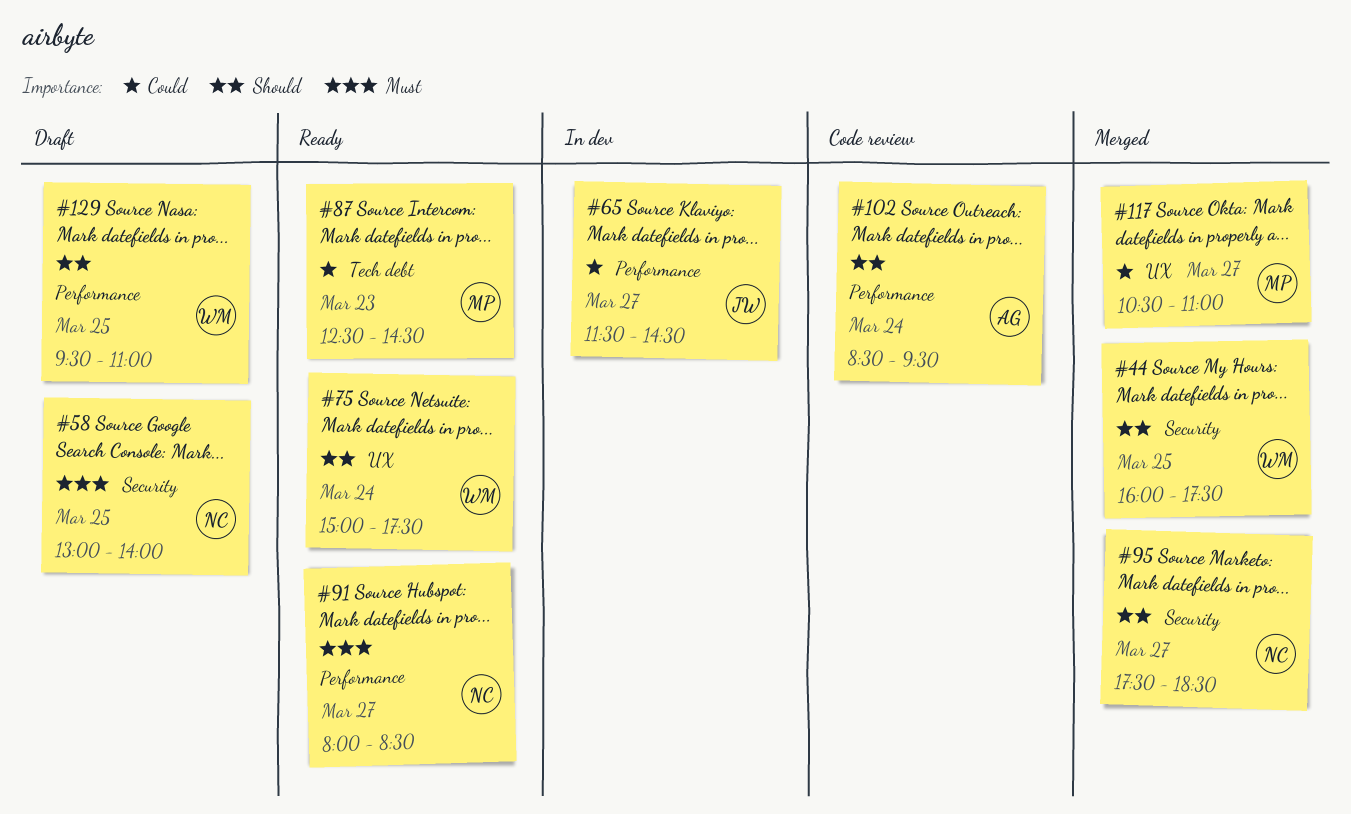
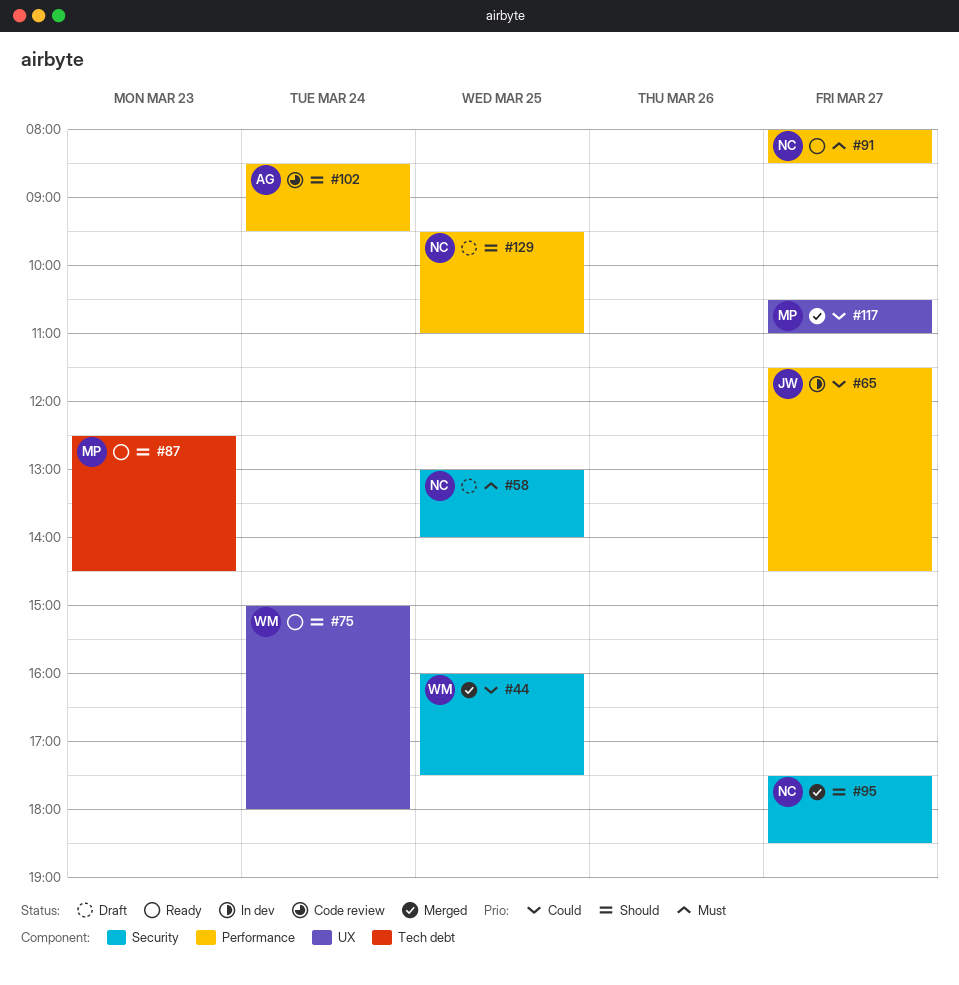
#44, priority: Should -> Could
#75, ends: 17:30 -> 18:00
#87, priority: Could -> Should
#129, owner: WM -> NC

